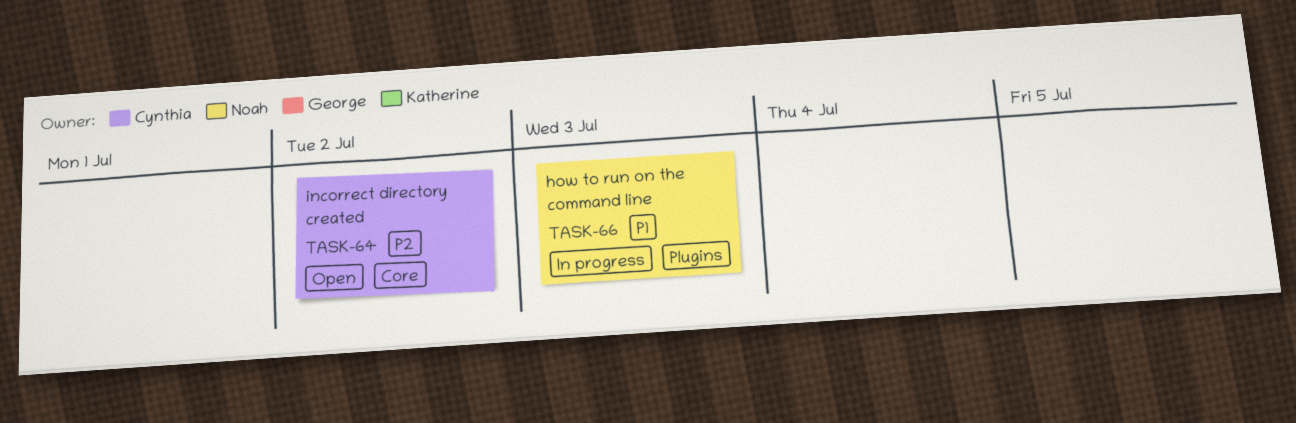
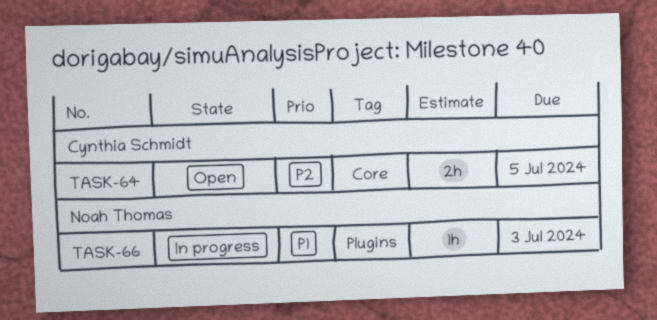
TASK-64, due: Jul 2 -> Jul 5

